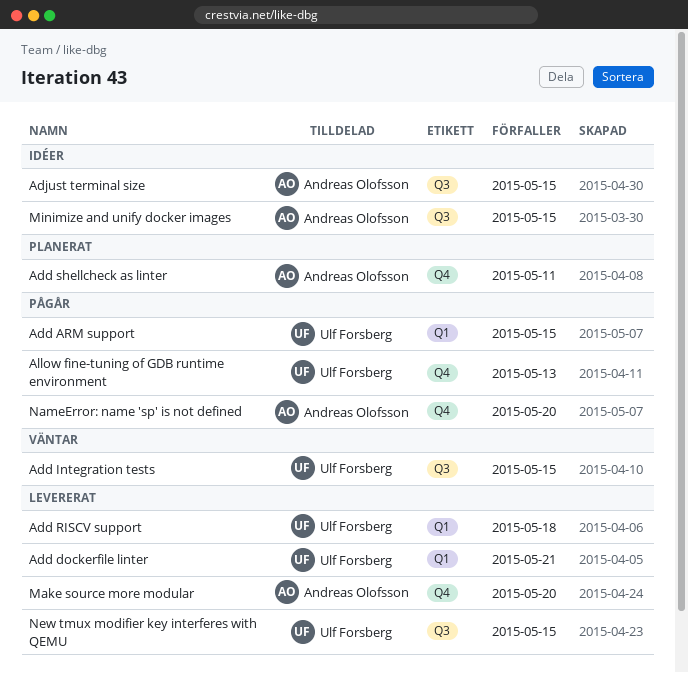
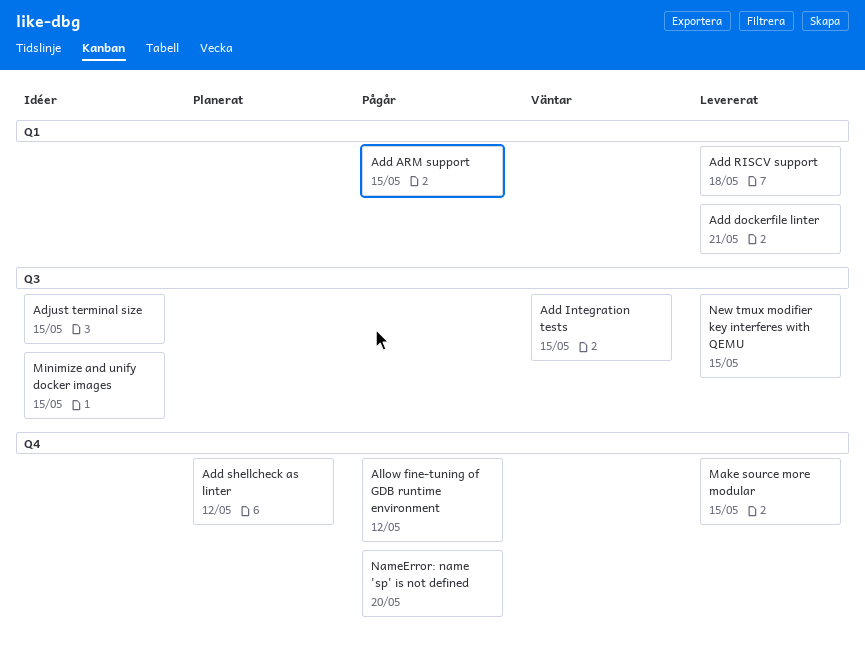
Add shellcheck as linter, due: May 11 -> May 12
Allow fine-tuning of GDB runtime environment, due: May 13 -> May 12
Make source more modular, due: May 20 -> May 15

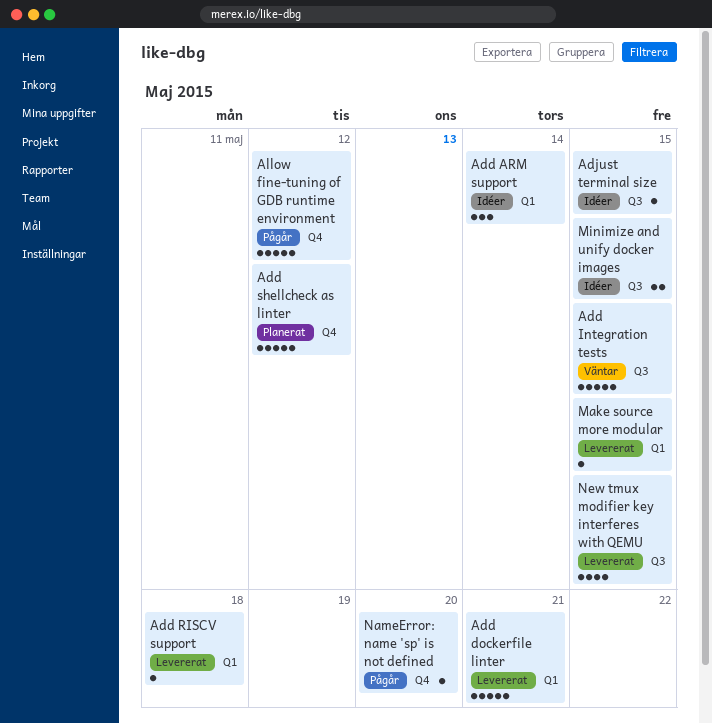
Add ARM support, status: Pågår -> Idéer
Add ARM support, due: May 15 -> May 14
Make source more modular, label: Q4 -> Q1

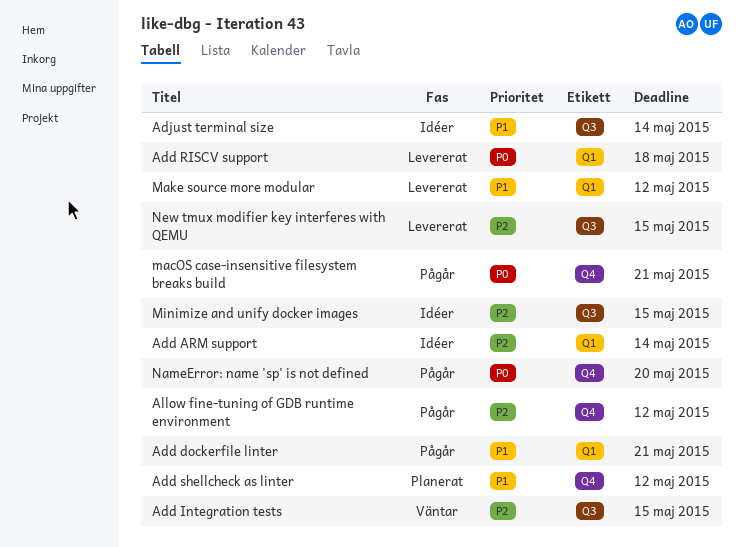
Add dockerfile linter, status: Levererat -> Pågår
Adjust terminal size, due: May 15 -> May 14
macOS case-insensitive filesystem breaks build: none -> present
Make source more modular, due: May 15 -> May 12

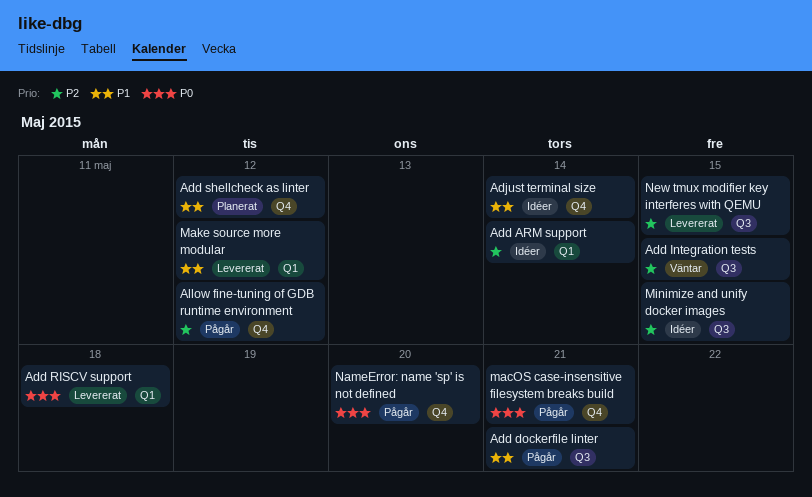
Add dockerfile linter, label: Q1 -> Q3
Adjust terminal size, label: Q3 -> Q4

